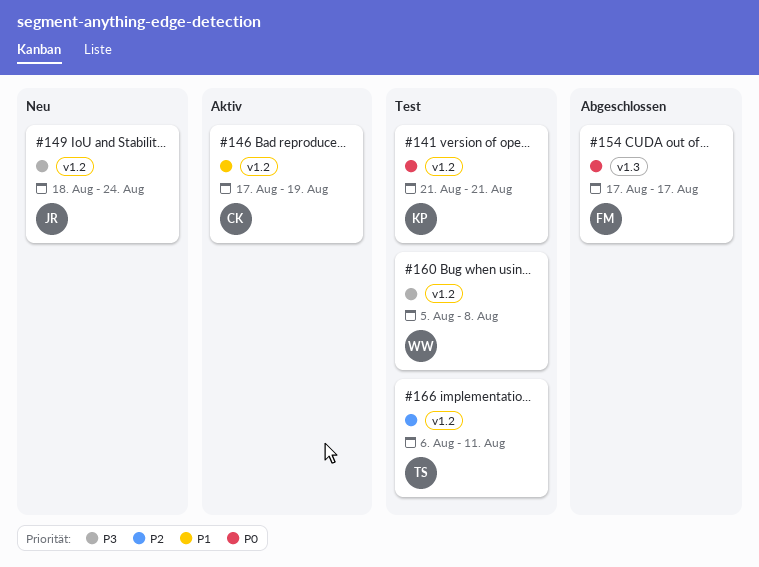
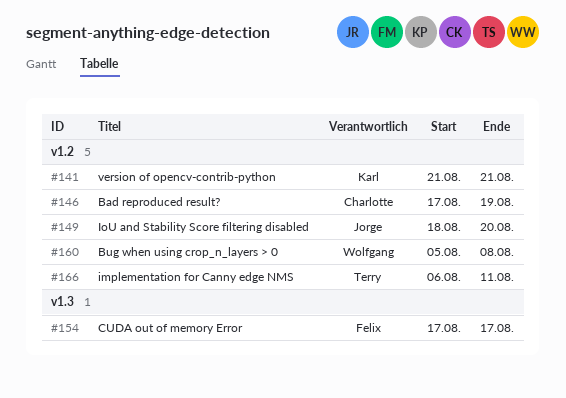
#149, due: Aug 24 -> Aug 20

